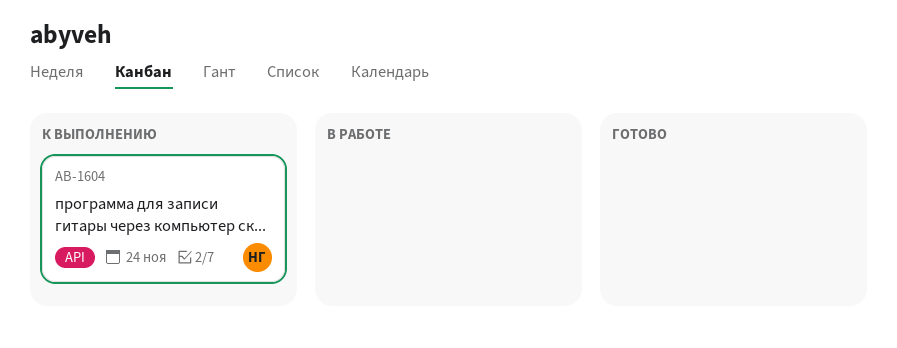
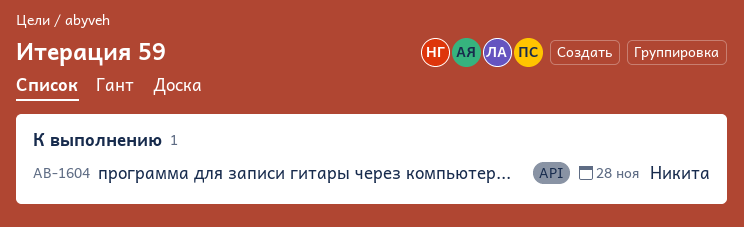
AB-1604, due: Nov 24 -> Nov 28

